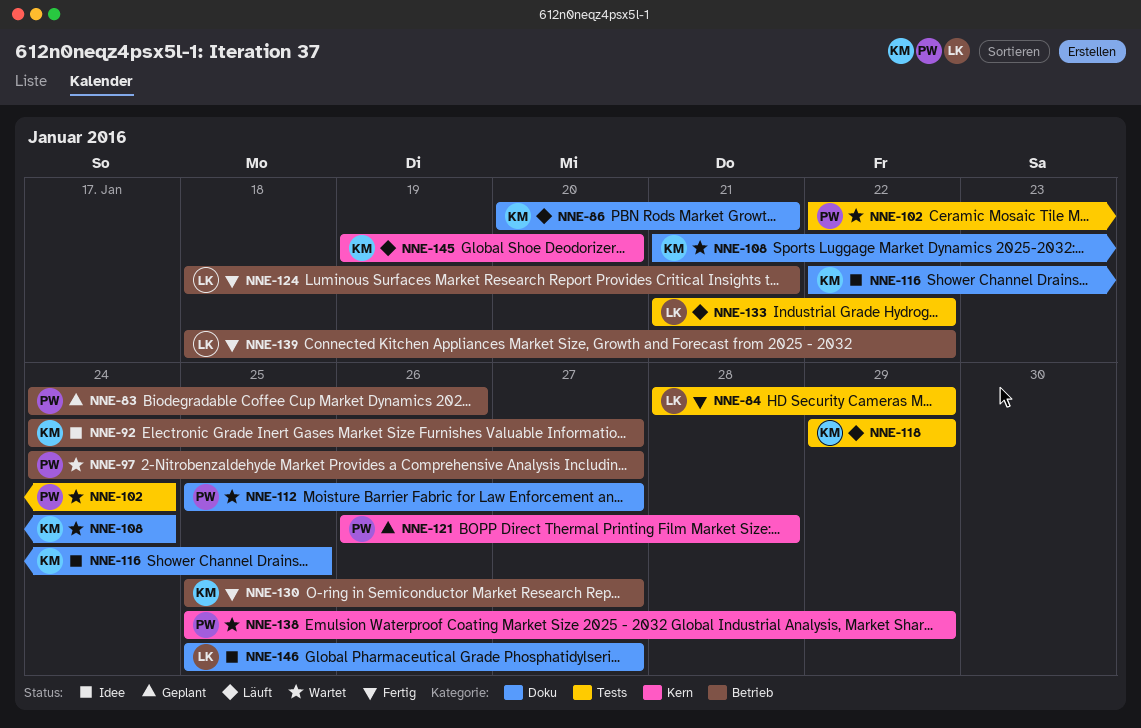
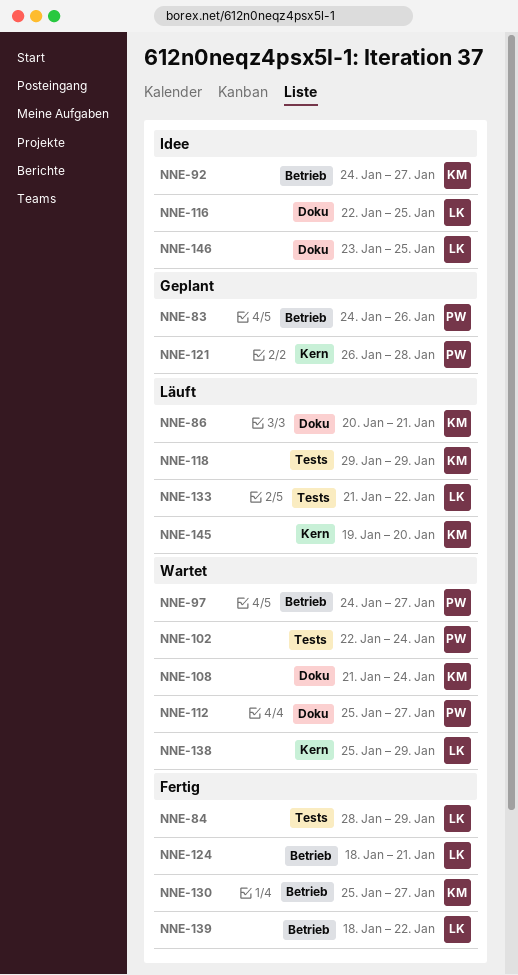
NNE-116, owner: KM -> LK
NNE-138, owner: PW -> LK
NNE-146, start: Jan 25 -> Jan 23
NNE-146, due: Jan 27 -> Jan 25

